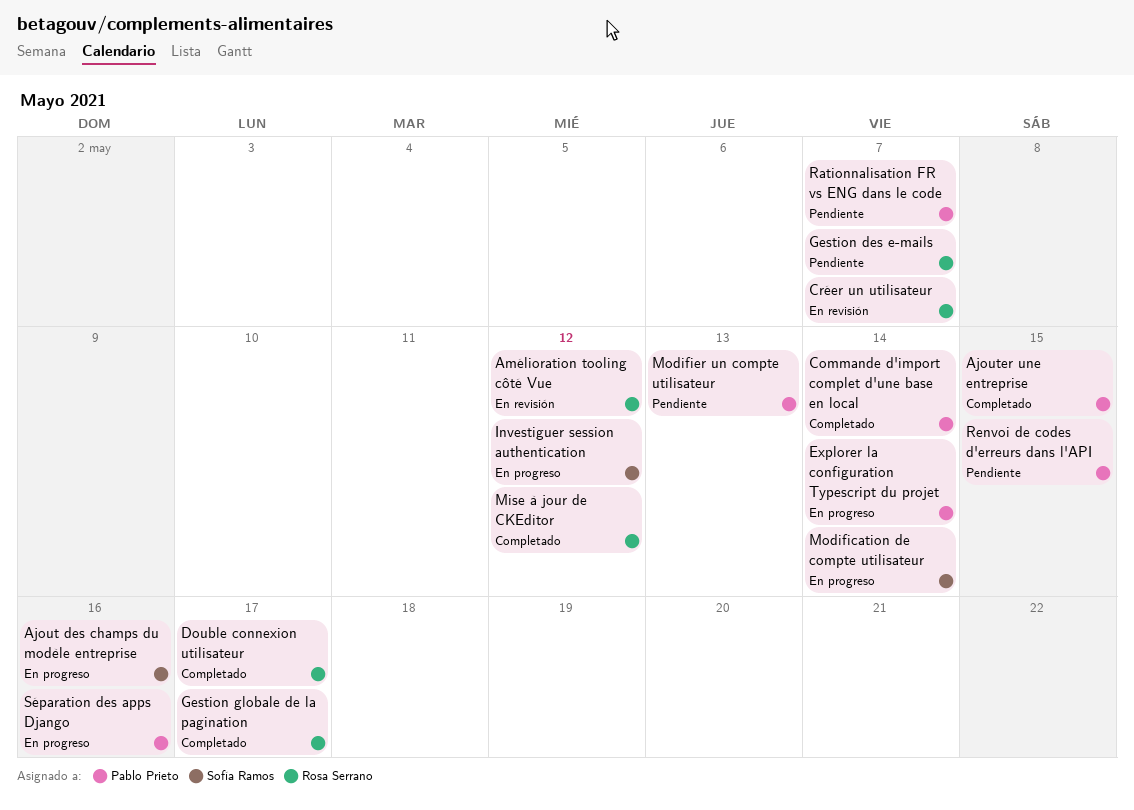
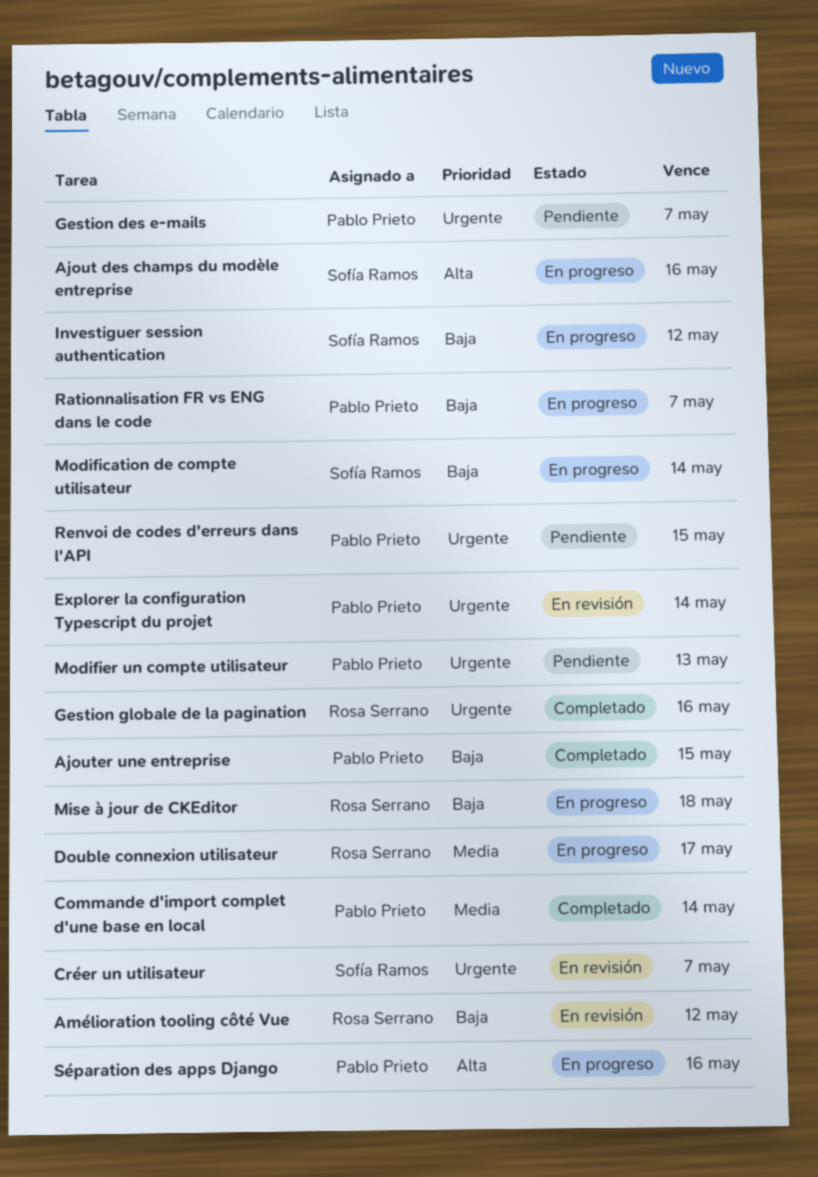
Créer un utilisateur, owner: Rosa Serrano -> Sofía Ramos
Double connexion utilisateur, status: Completado -> En progreso
Explorer la configuration Typescript du projet, status: En progreso -> En revisión
Gestion des e-mails, owner: Rosa Serrano -> Pablo Prieto
Gestion globale de la pagination, due: May 17 -> May 16
Mise à jour de CKEditor, status: Completado -> En progreso
Mise à jour de CKEditor, due: May 12 -> May 18
Rationnalisation FR vs ENG dans le code, status: Pendiente -> En progreso

